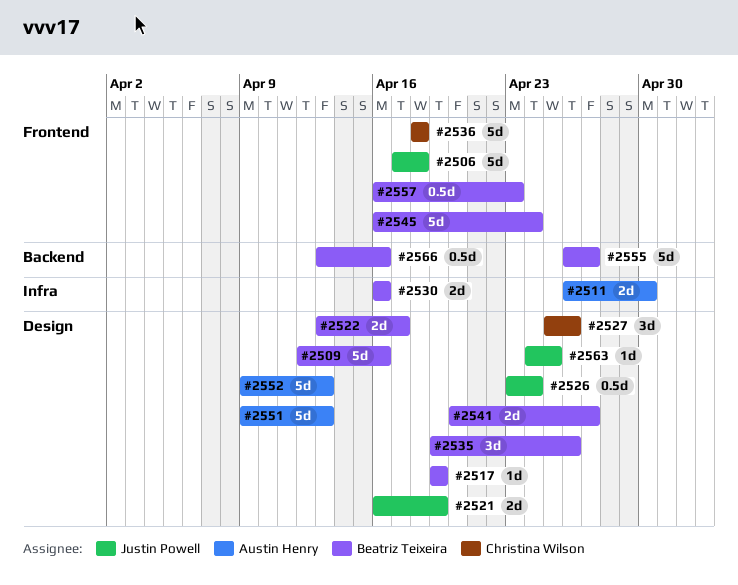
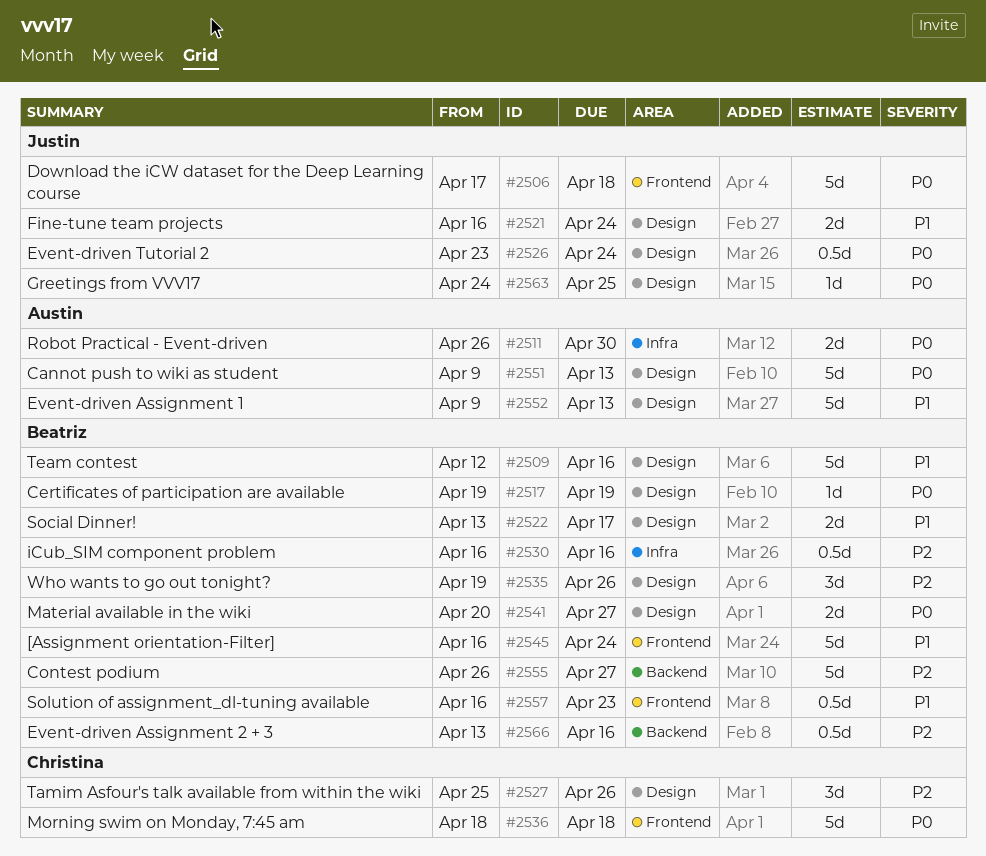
#2521, due: Apr 19 -> Apr 24
#2530, estimate: 2d -> 0.5d

